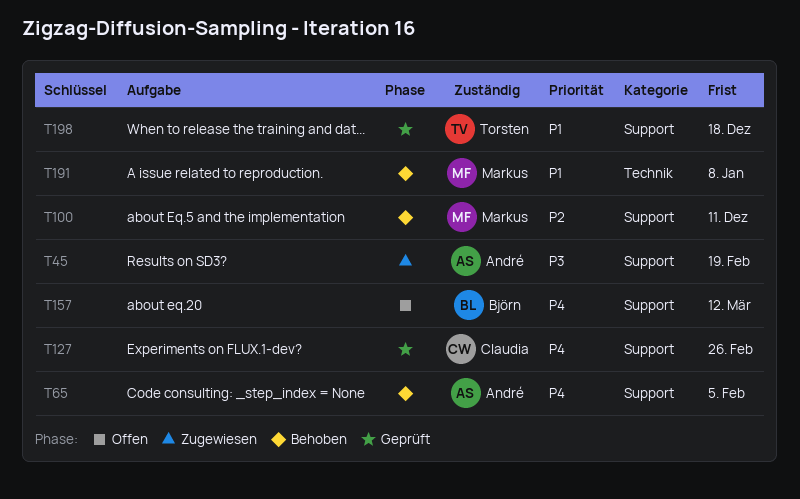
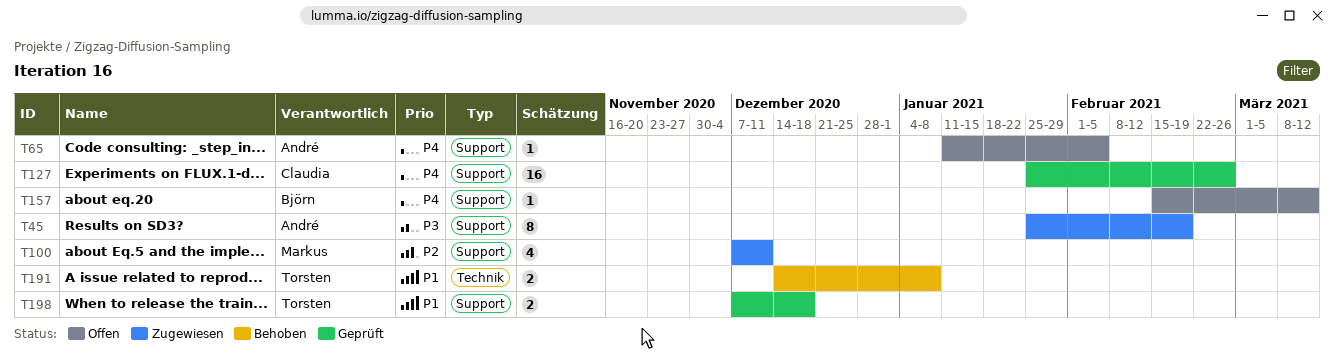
T65, status: Behoben -> Offen
T100, status: Behoben -> Zugewiesen
T191, owner: Markus -> Torsten

